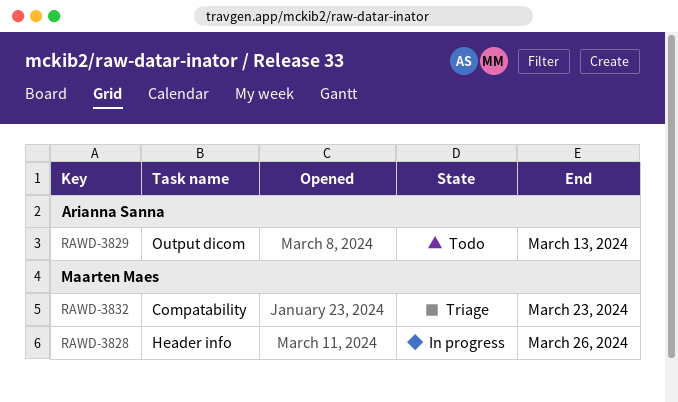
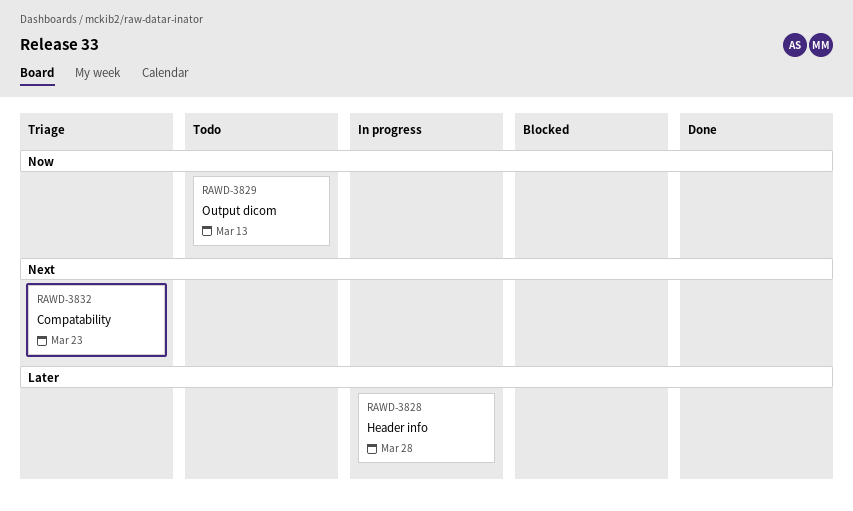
RAWD-3828, due: Mar 26 -> Mar 28

